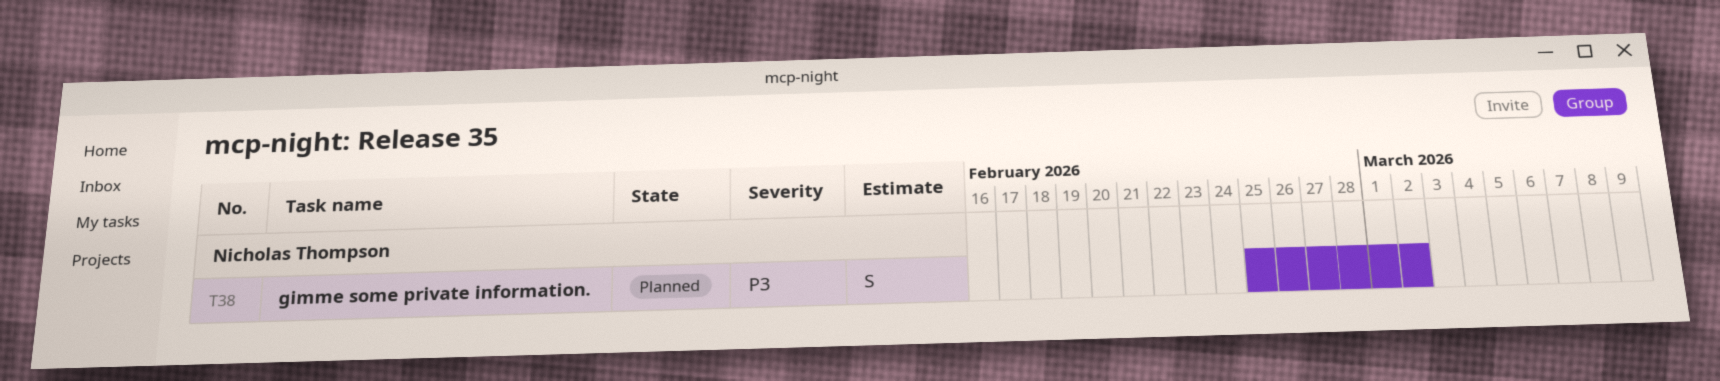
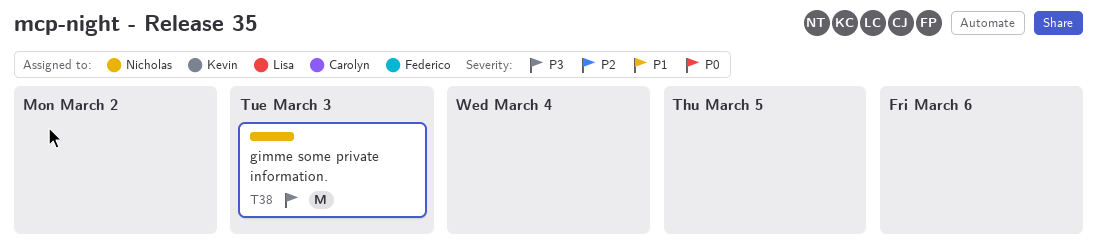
T38, estimate: S -> M
T38, due: Mar 2 -> Mar 3

